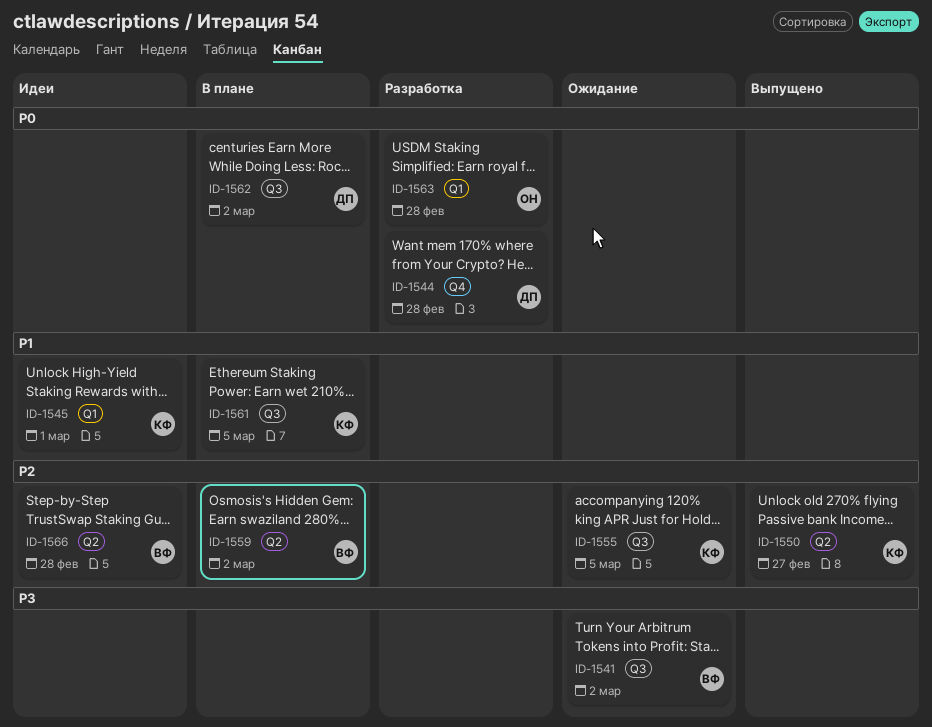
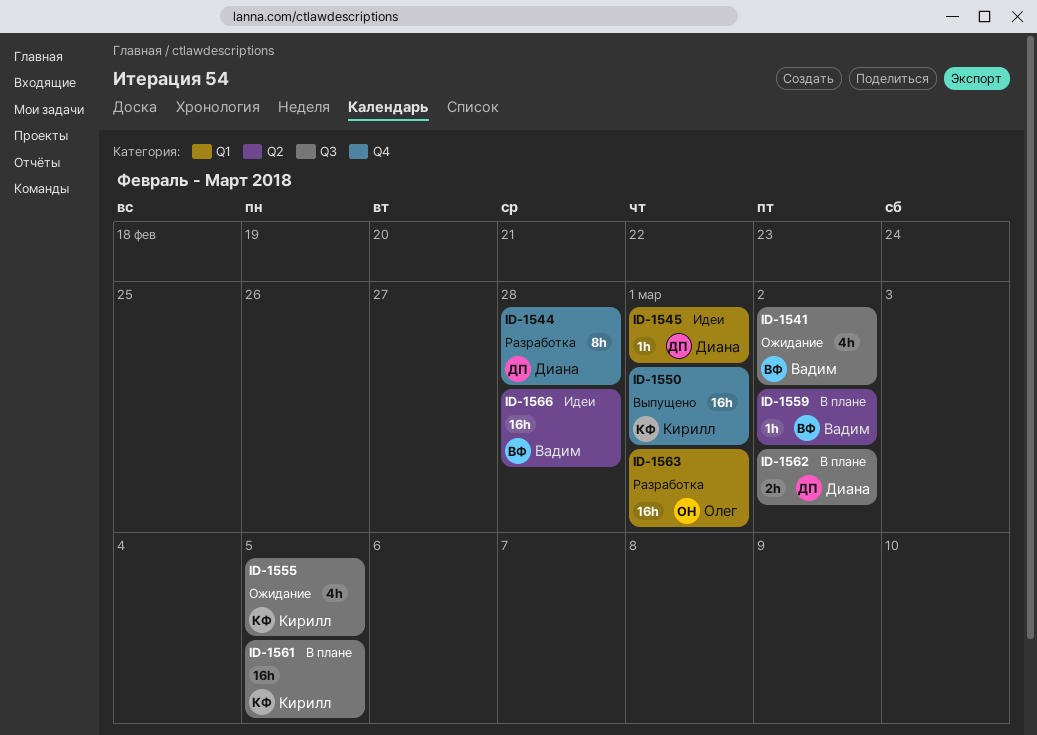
ID-1545, owner: Кирилл -> Диана
ID-1550, label: Q2 -> Q4
ID-1550, due: Feb 27 -> Mar 1
ID-1563, due: Feb 28 -> Mar 1

